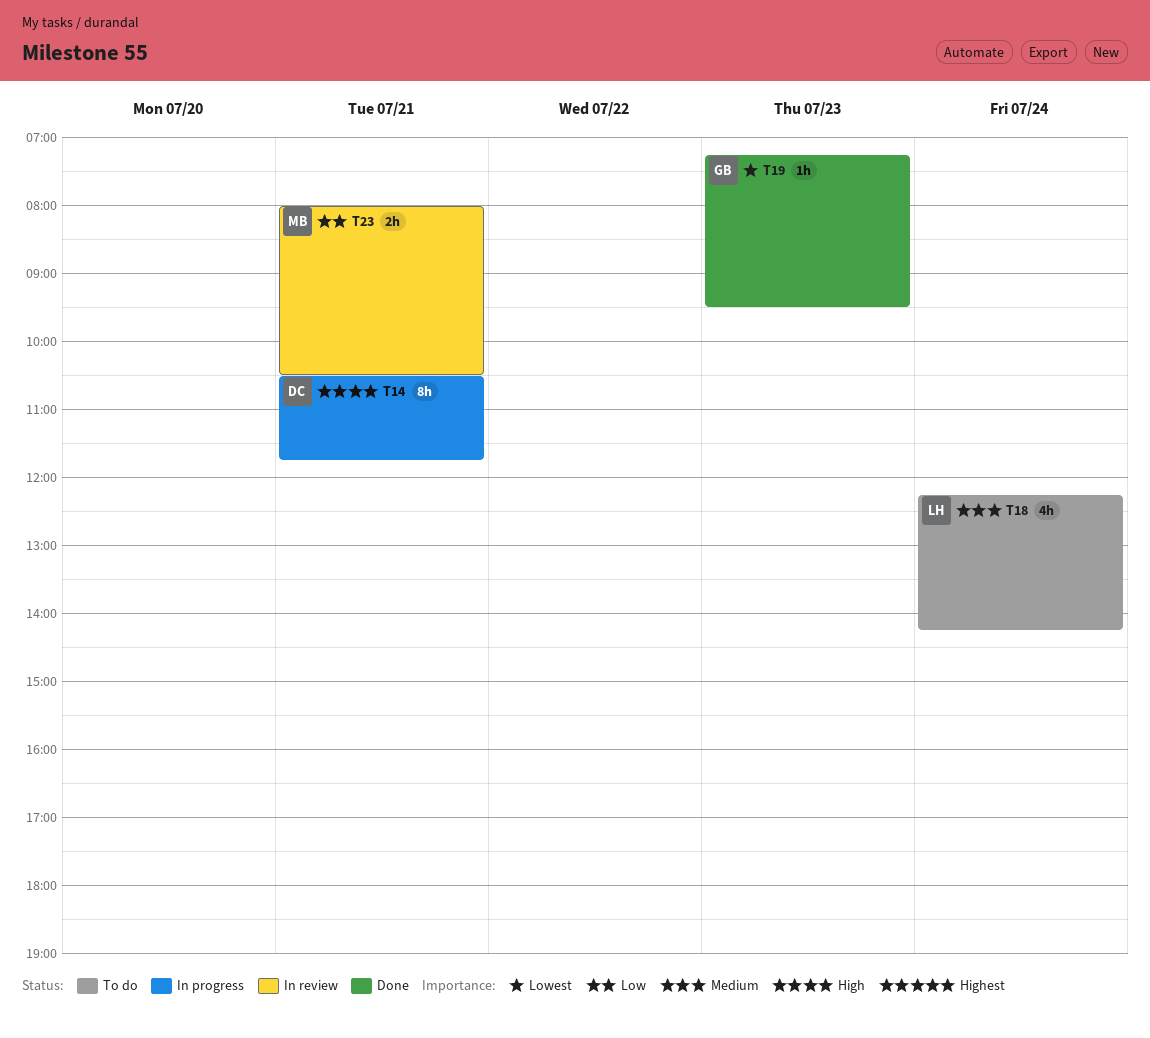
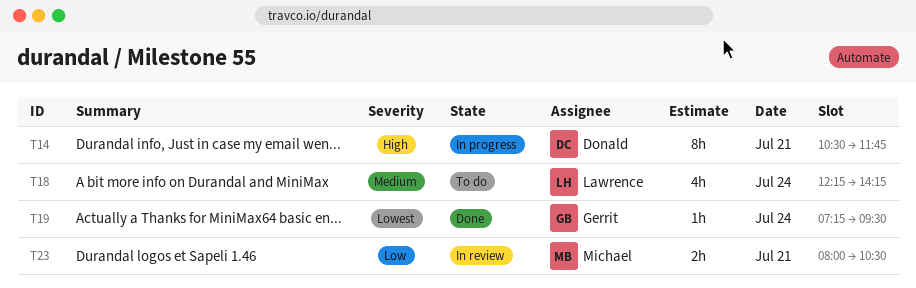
T19, day: Jul 23 -> Jul 24

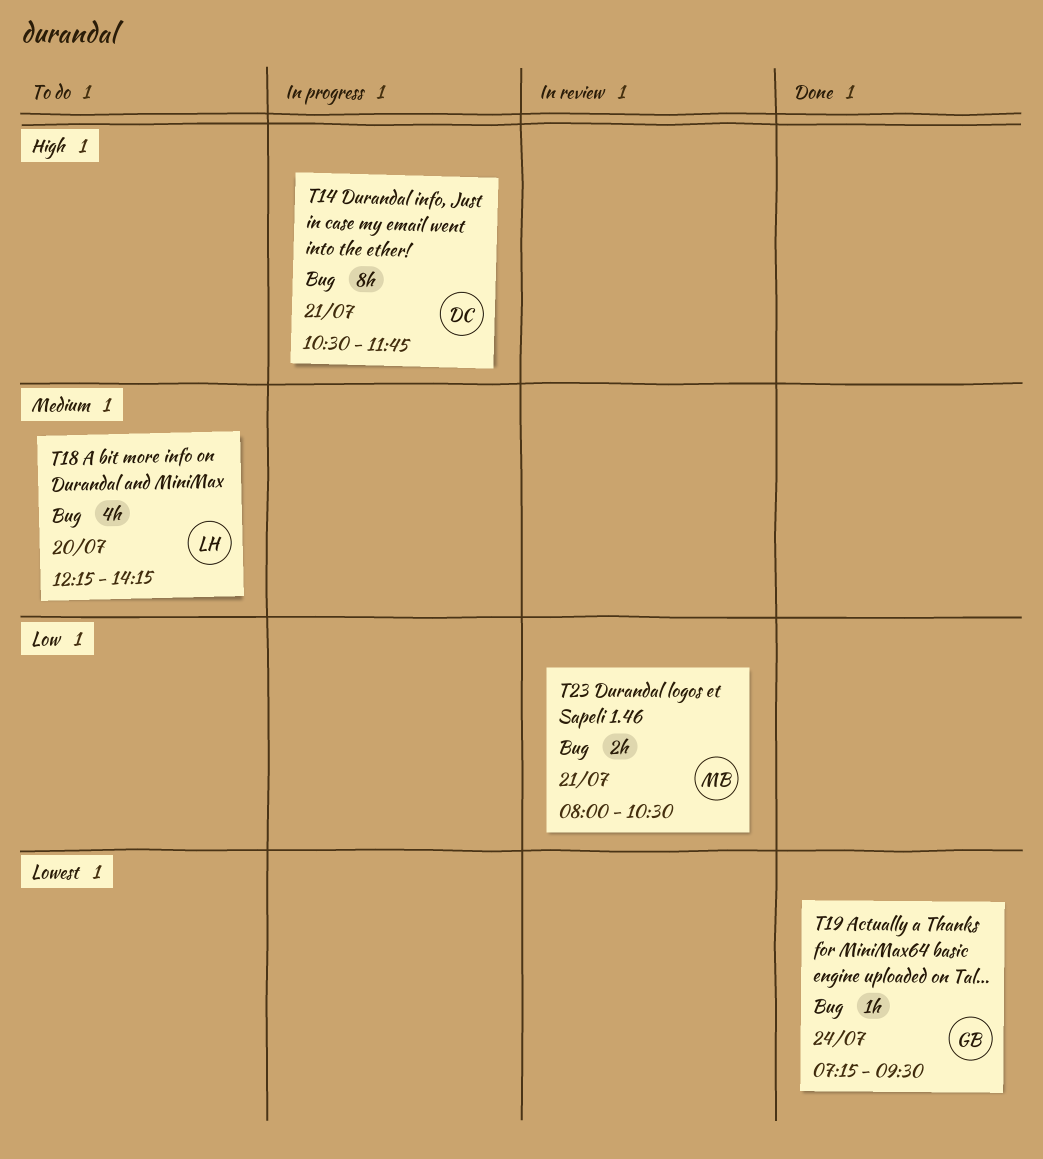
T18, day: Jul 24 -> Jul 20

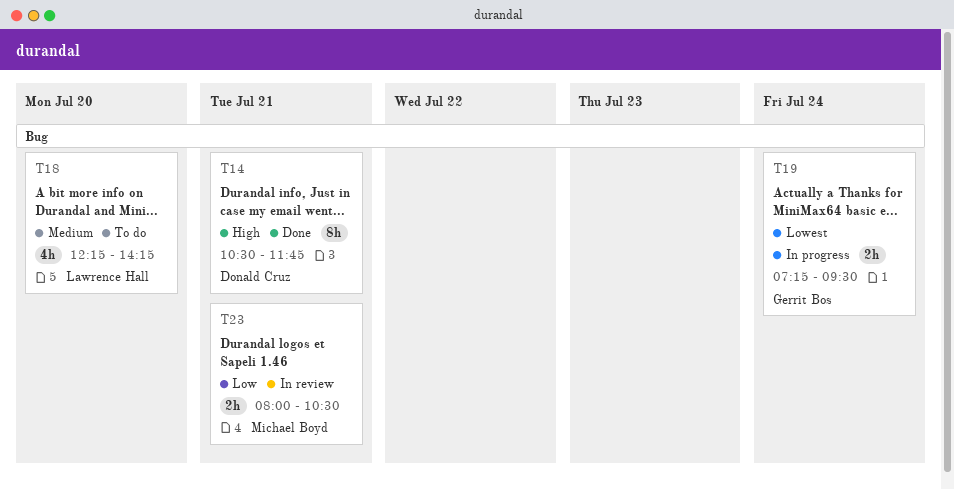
T14, status: In progress -> Done
T19, status: Done -> In progress
T19, estimate: 1h -> 2h

